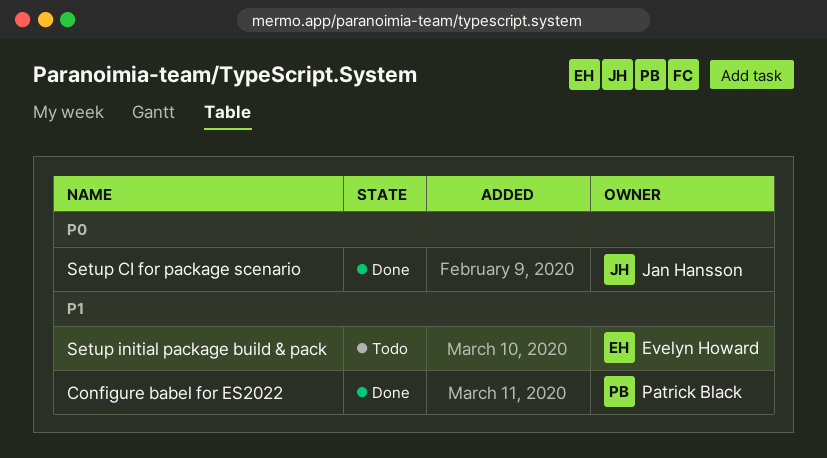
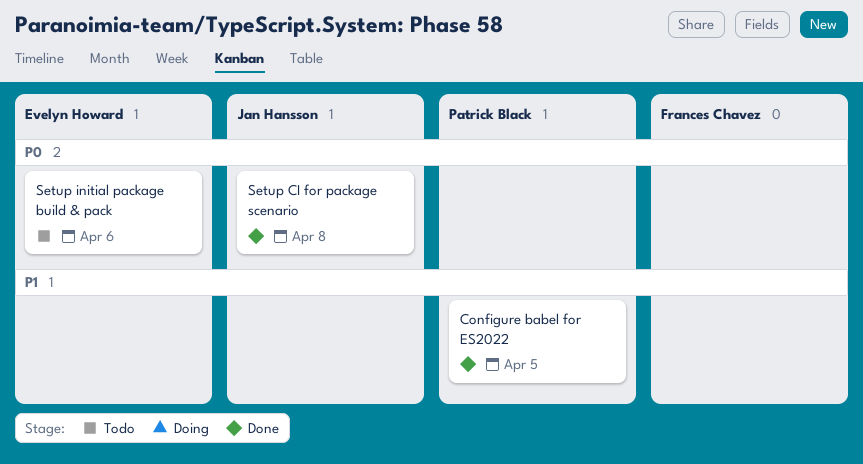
Setup initial package build & pack, priority: P1 -> P0

